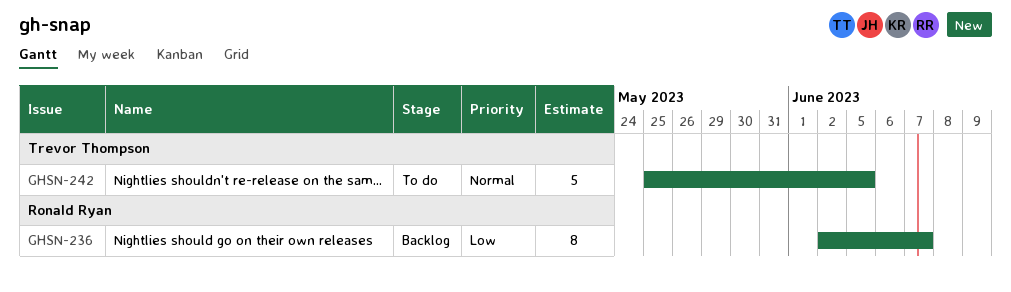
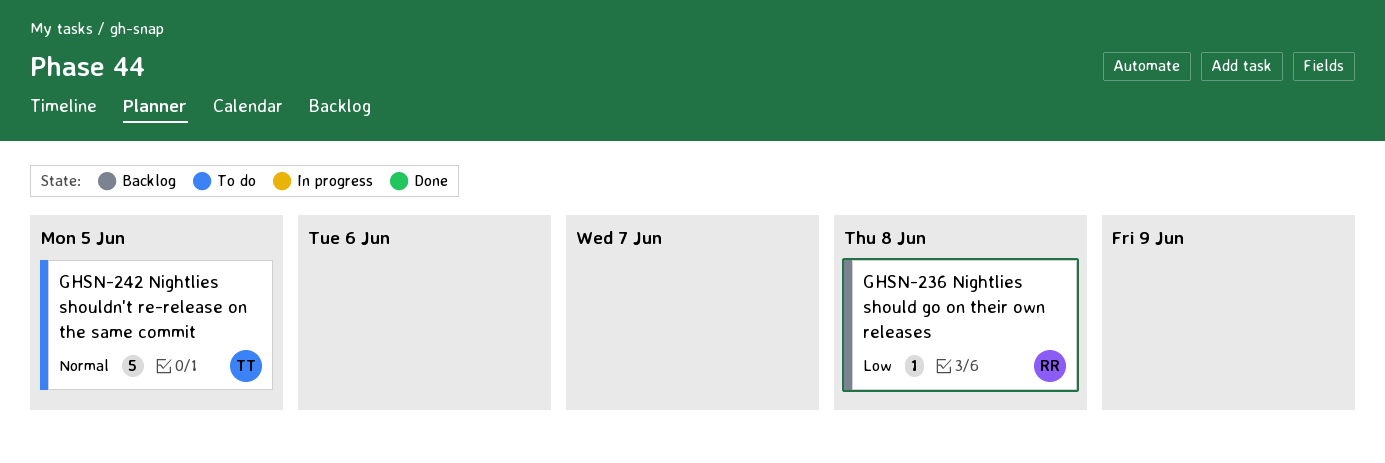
GHSN-236, estimate: 8 -> 1
GHSN-236, due: Jun 7 -> Jun 8

